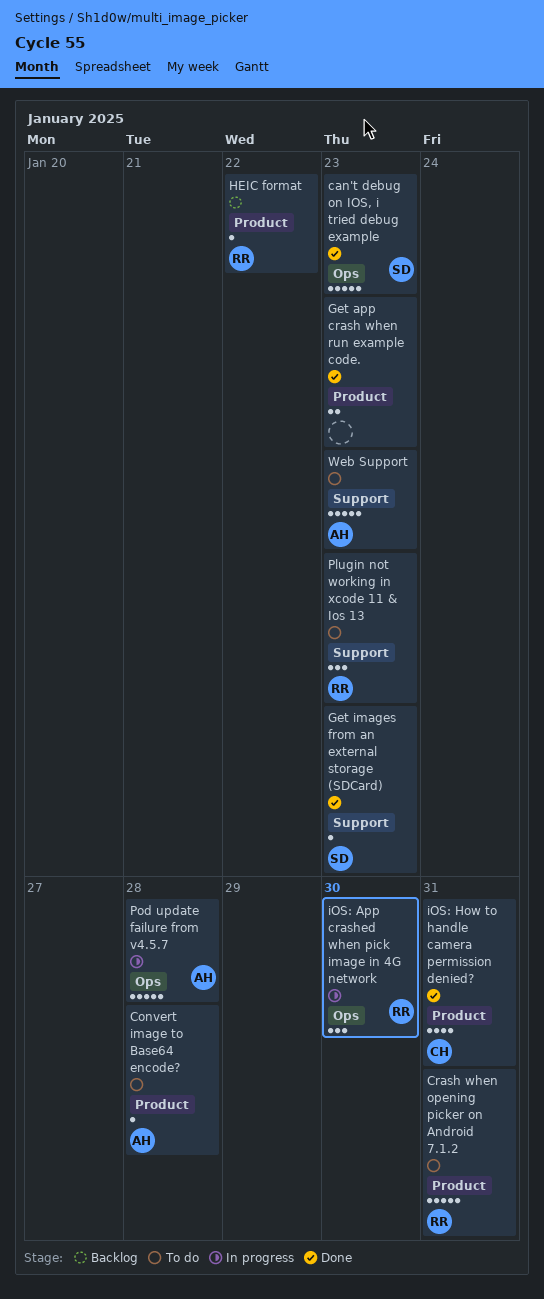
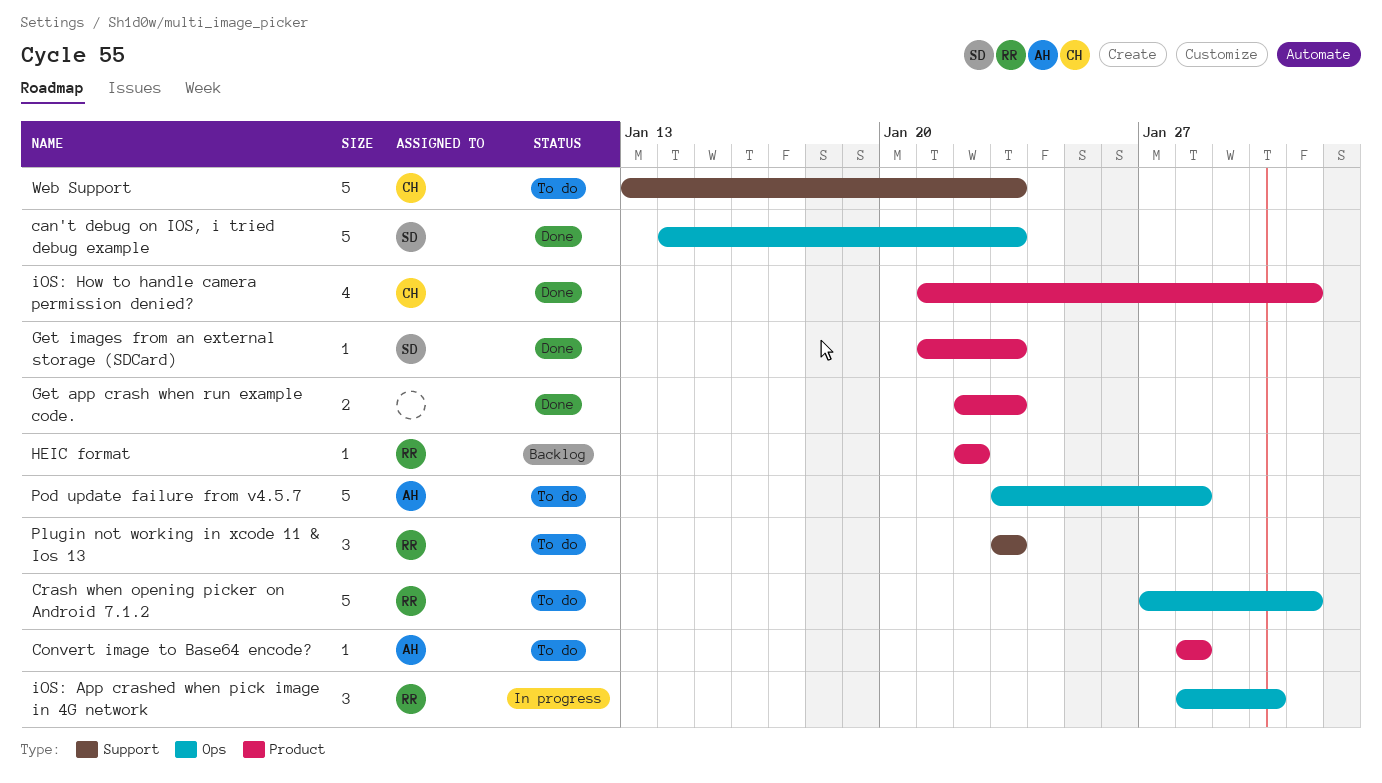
Crash when opening picker on Android 7.1.2, label: Product -> Ops
Get images from an external storage (SDCard), label: Support -> Product
Pod update failure from v4.5.7, status: In progress -> To do
Web Support, owner: AH -> CH

